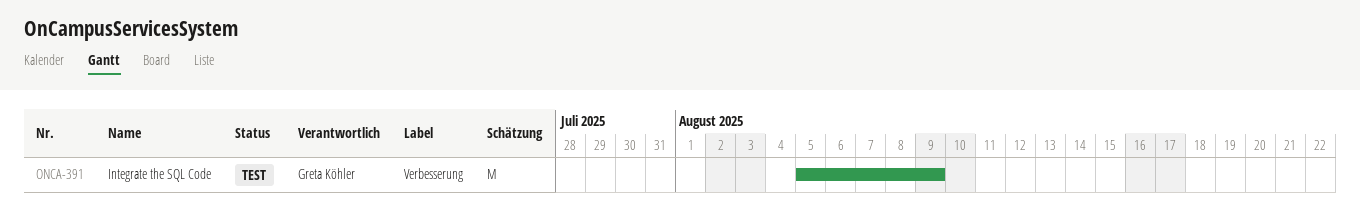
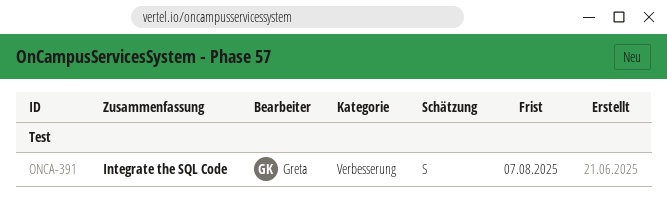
ONCA-391, estimate: M -> S
ONCA-391, due: Aug 9 -> Aug 7

